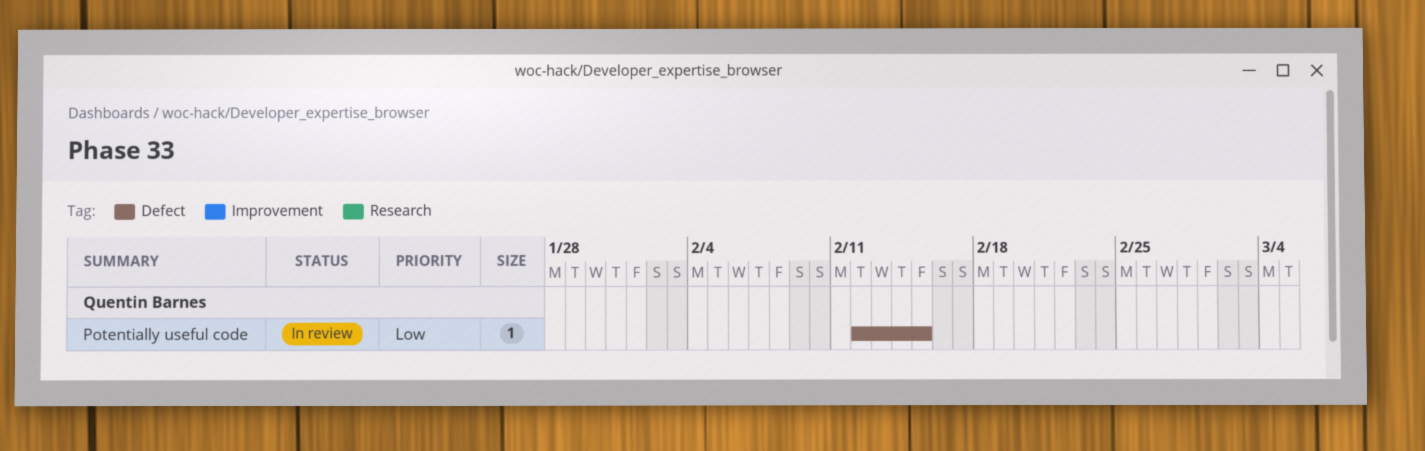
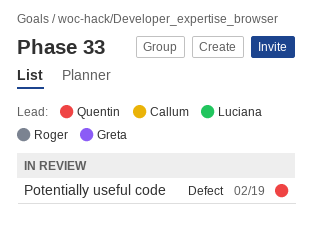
Potentially useful code, due: Feb 15 -> Feb 19

